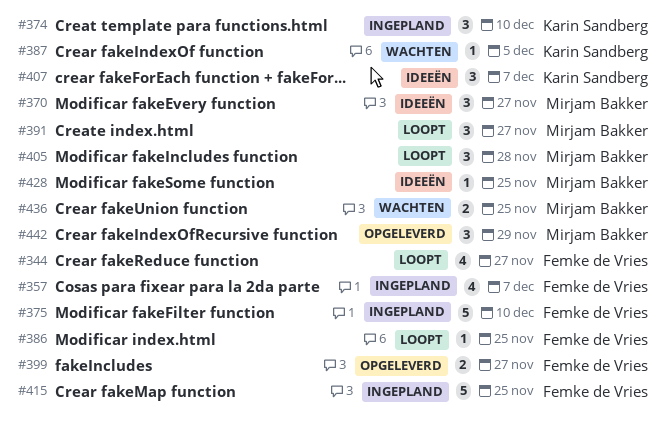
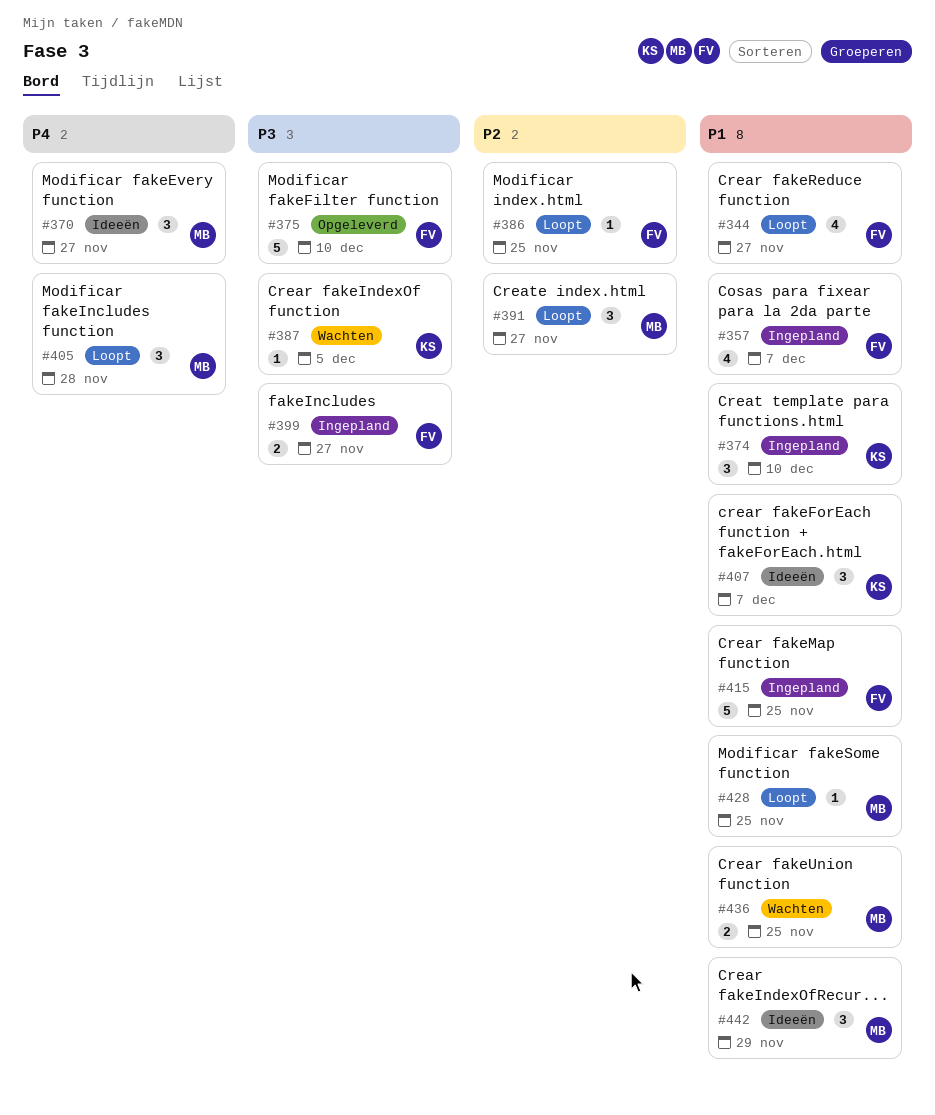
#375, status: Ingepland -> Opgeleverd
#399, status: Opgeleverd -> Ingepland
#428, status: Ideeën -> Loopt
#442, status: Opgeleverd -> Ideeën

